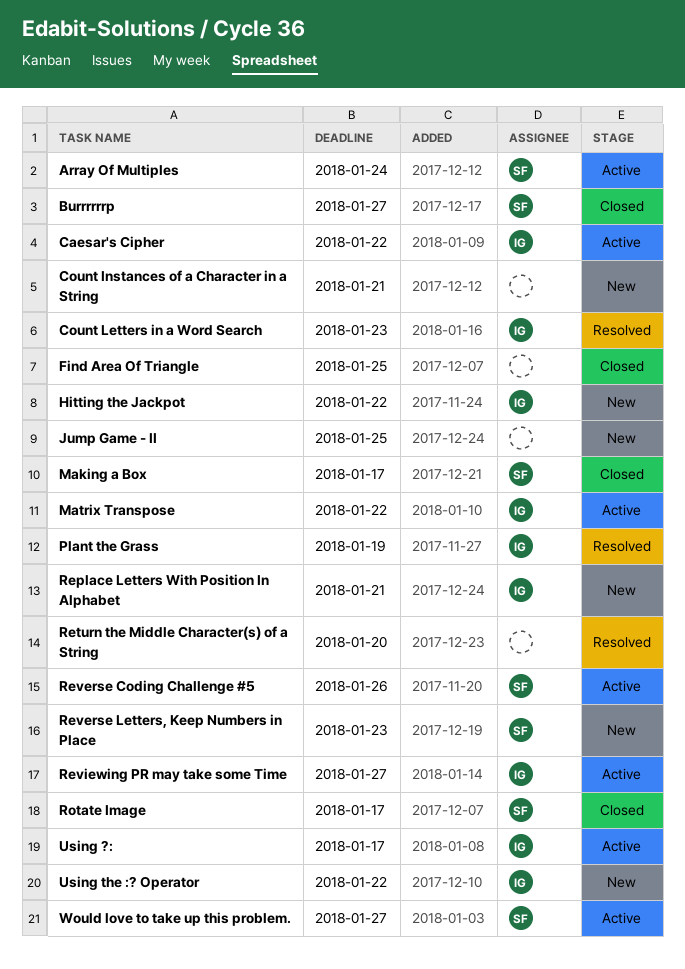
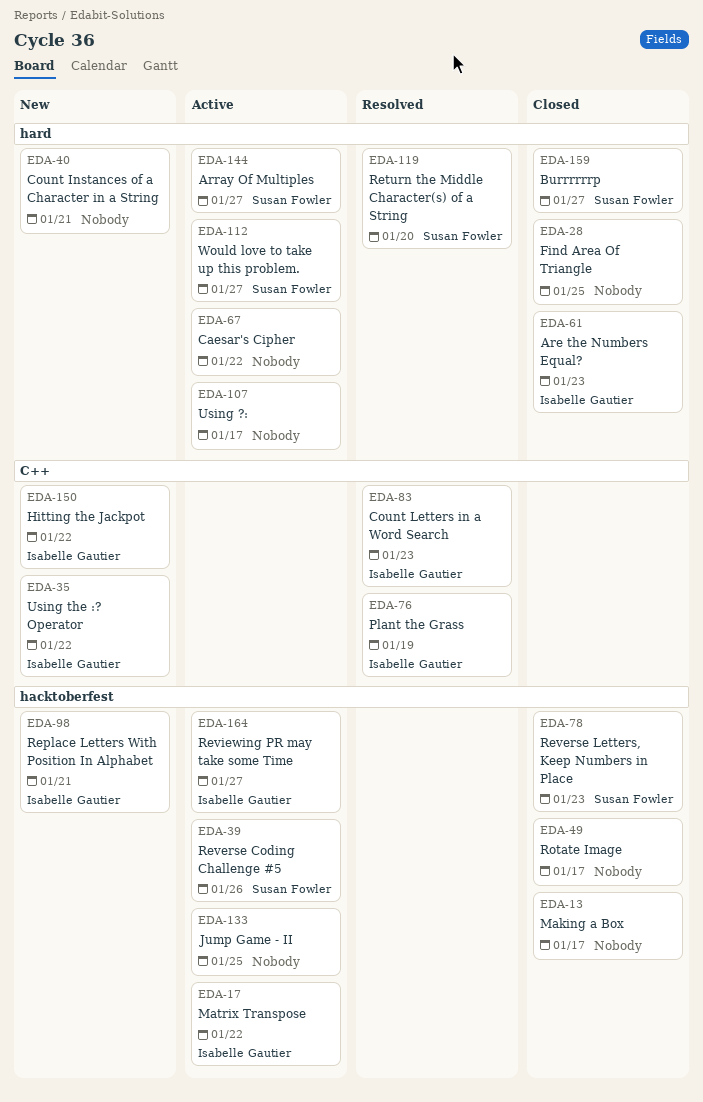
Are the Numbers Equal?: none -> present
Array Of Multiples, due: Jan 24 -> Jan 27
Caesar's Cipher, owner: Isabelle Gautier -> none
Jump Game - II, status: New -> Active
Making a Box, owner: Susan Fowler -> none
Return the Middle Character(s) of a String, owner: none -> Susan Fowler
Reverse Letters, Keep Numbers in Place, status: New -> Closed
Rotate Image, owner: Susan Fowler -> none
Using ?:, owner: Isabelle Gautier -> none

